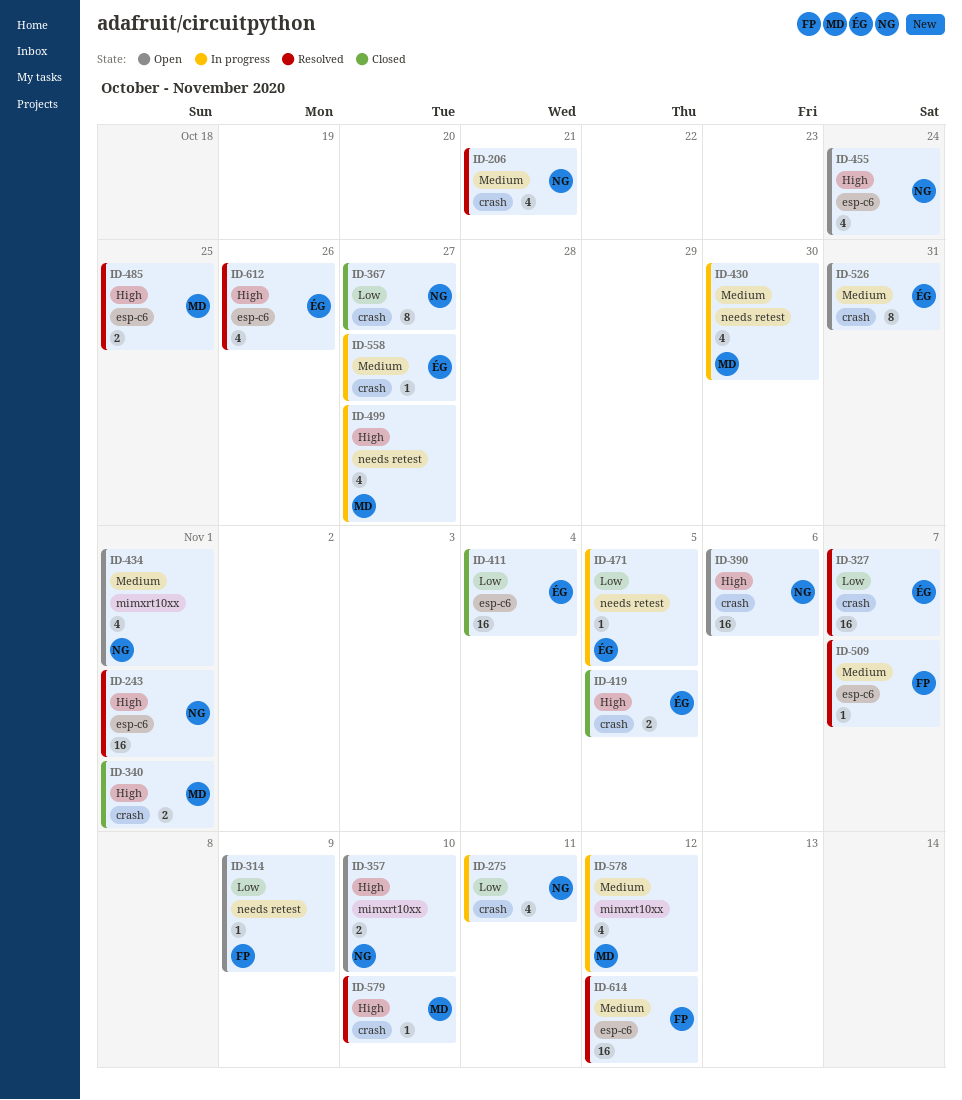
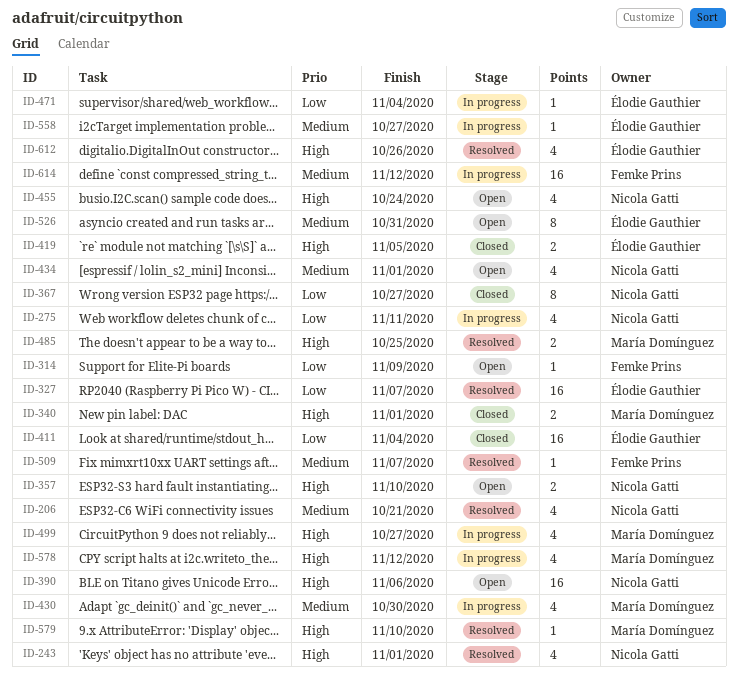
ID-243, estimate: 16 -> 4
ID-471, due: Nov 5 -> Nov 4
ID-578, priority: Medium -> High
ID-614, status: Resolved -> In progress

